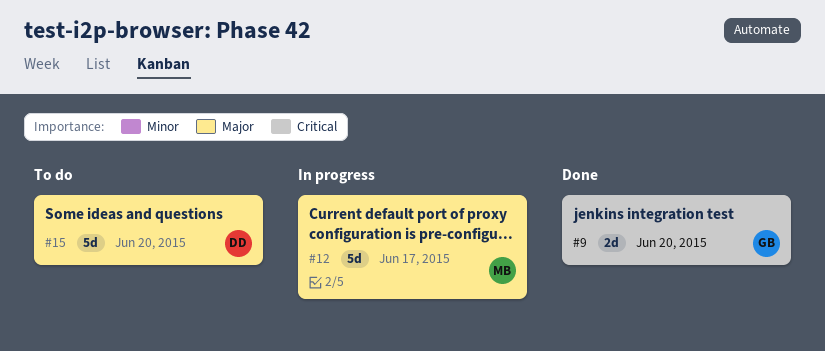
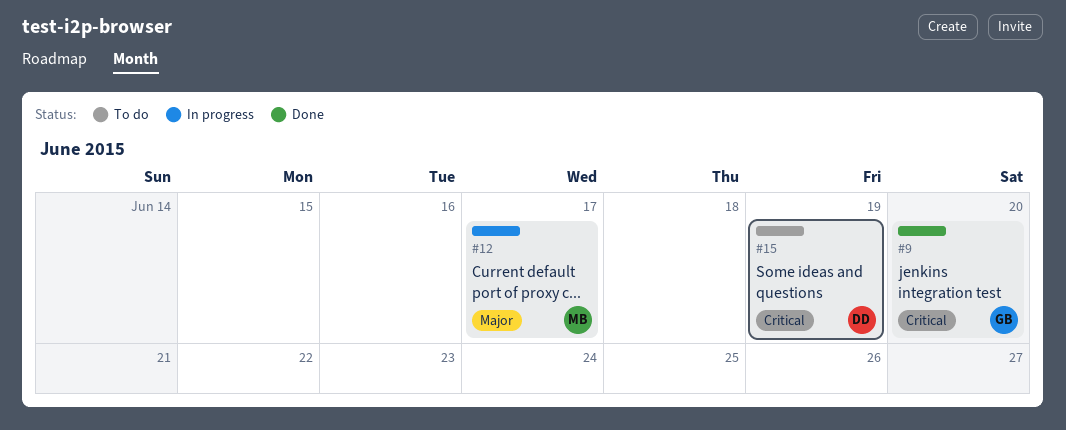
#15, priority: Major -> Critical
#15, due: Jun 20 -> Jun 19

